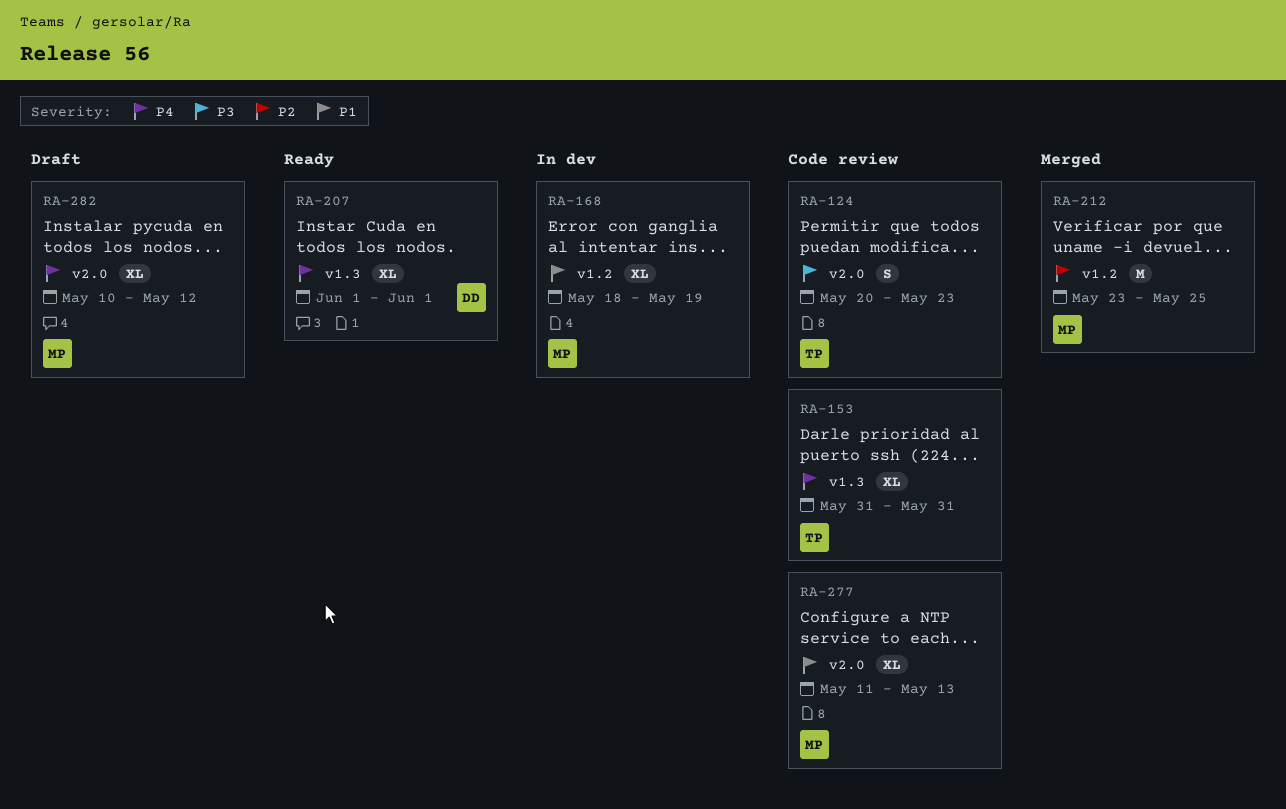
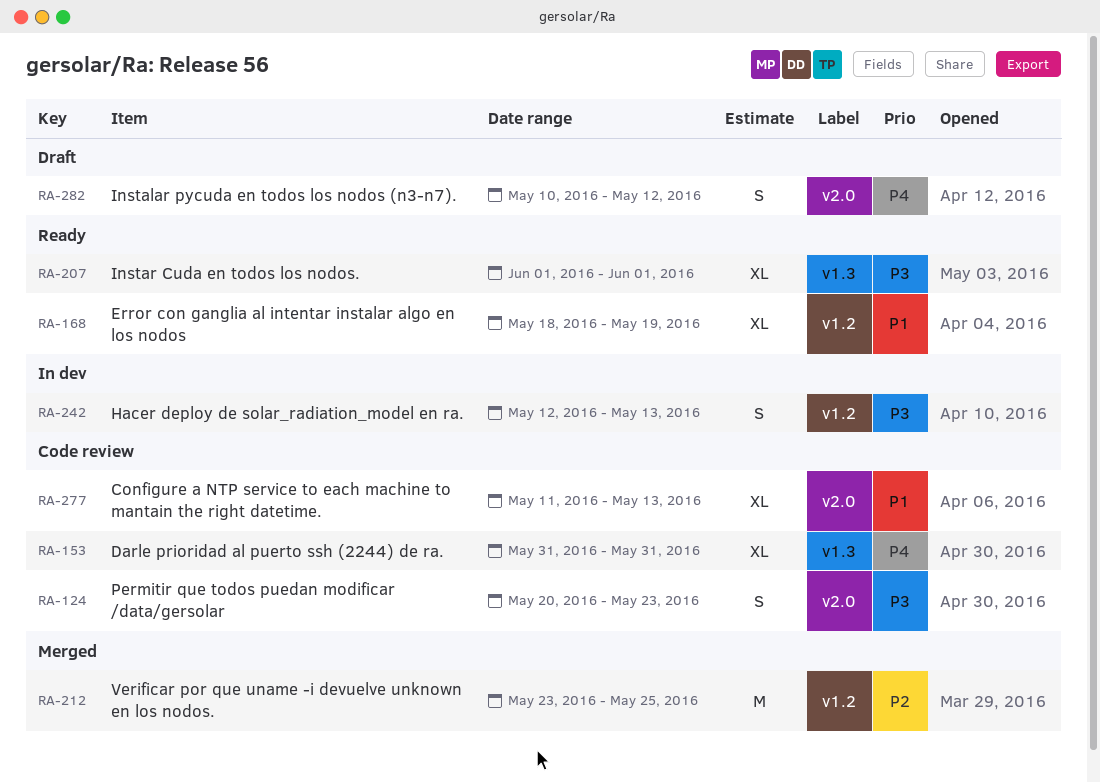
RA-168, status: In dev -> Ready
RA-207, priority: P4 -> P3
RA-242: none -> present
RA-282, estimate: XL -> S

